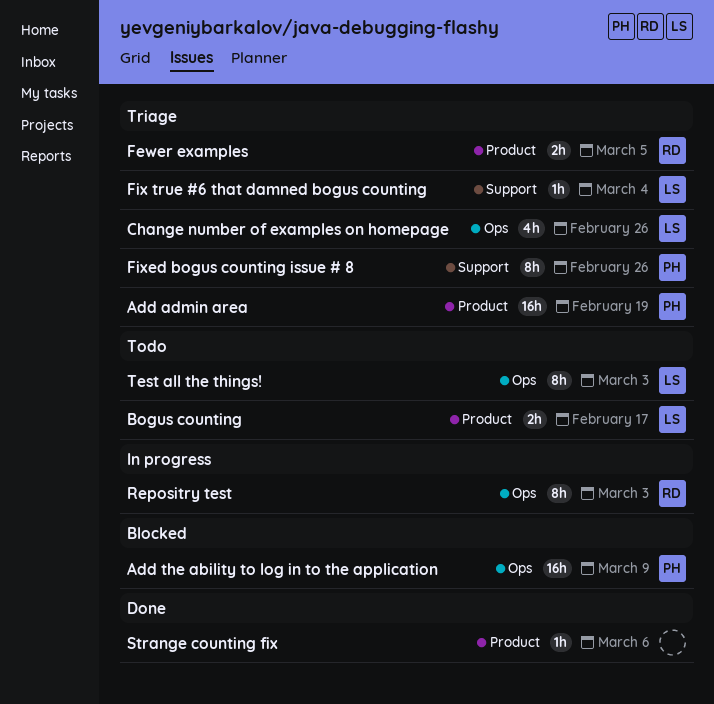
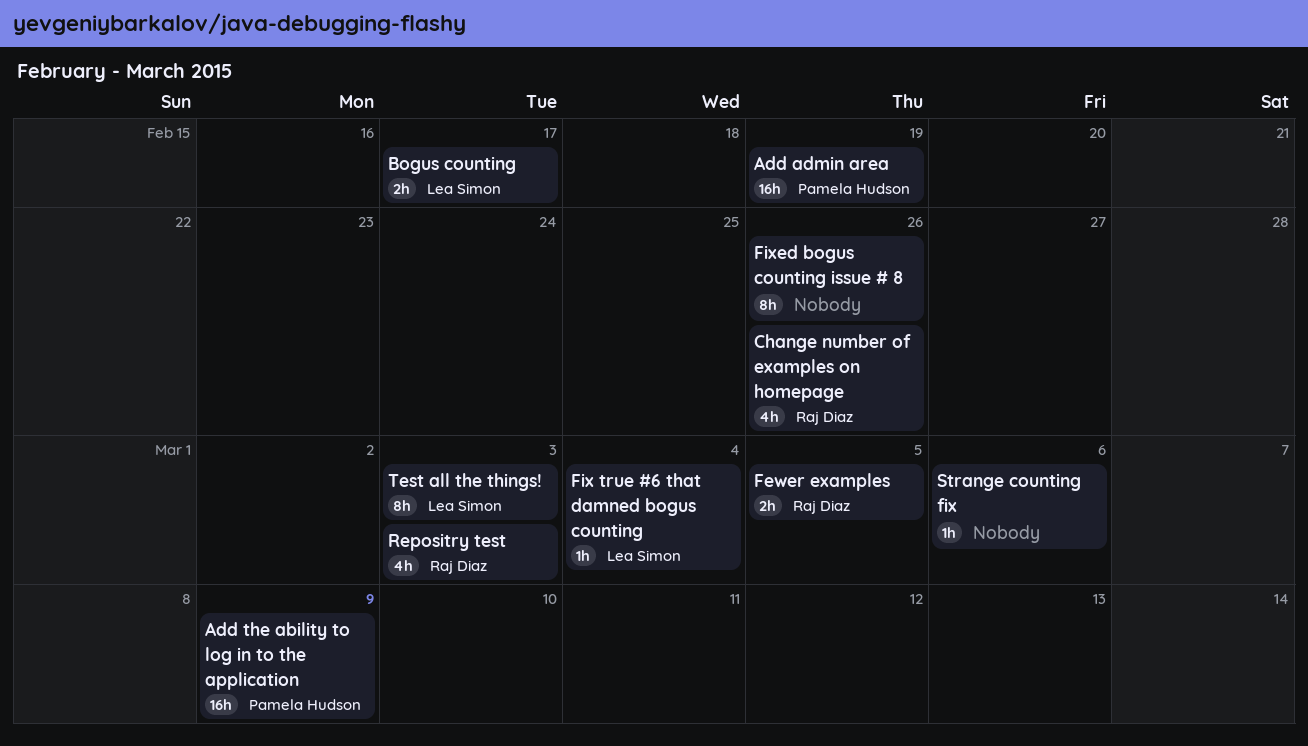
Change number of examples on homepage, owner: Lea Simon -> Raj Diaz
Fixed bogus counting issue # 8, owner: Pamela Hudson -> none
Repositry test, estimate: 8h -> 4h

